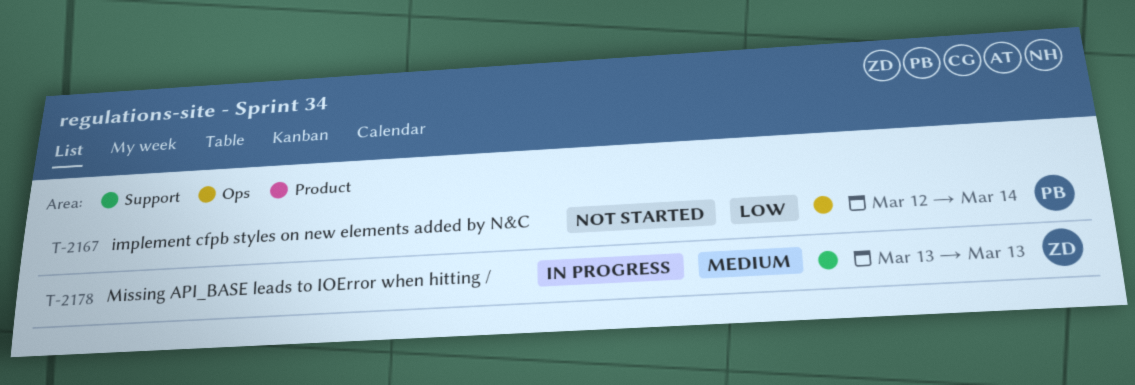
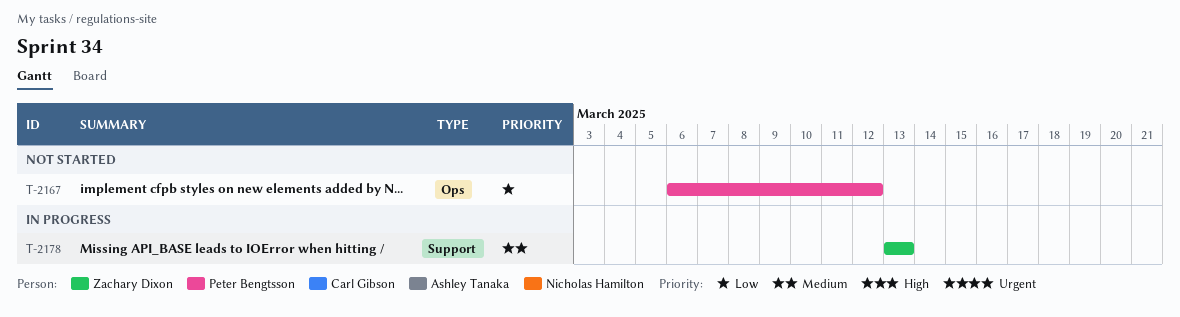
T-2167, start: Mar 12 -> Mar 6
T-2167, due: Mar 14 -> Mar 12

